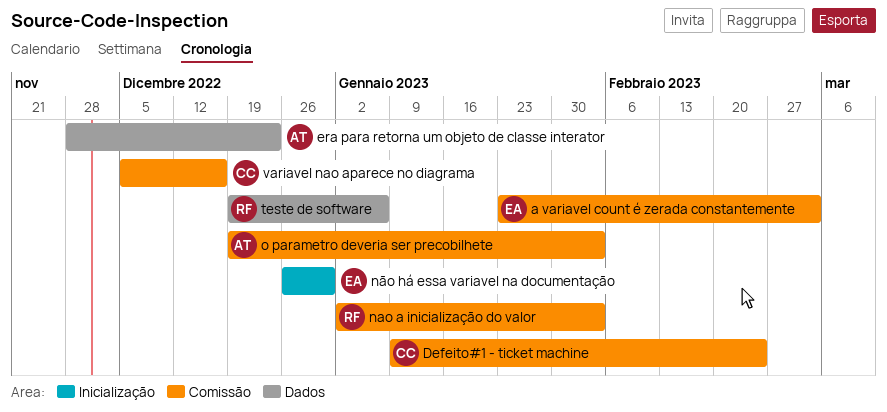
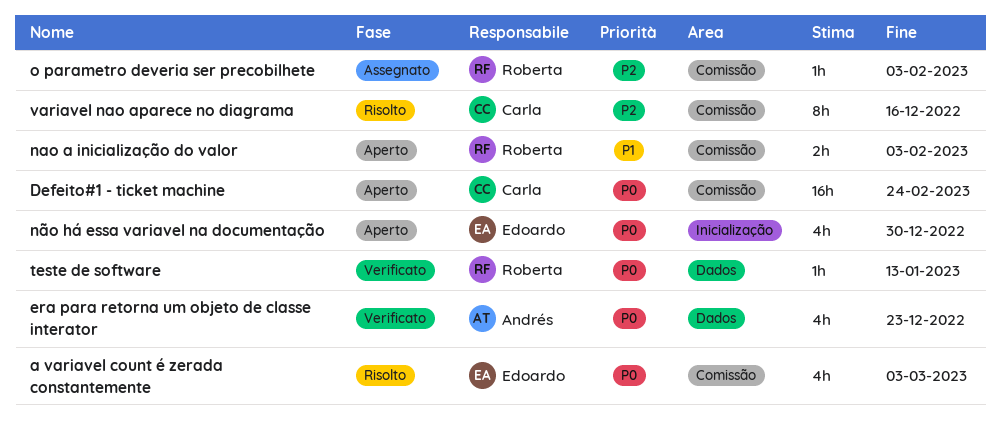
o parametro deveria ser precobilhete, owner: Andrés -> Roberta
teste de software, due: Jan 6 -> Jan 13

